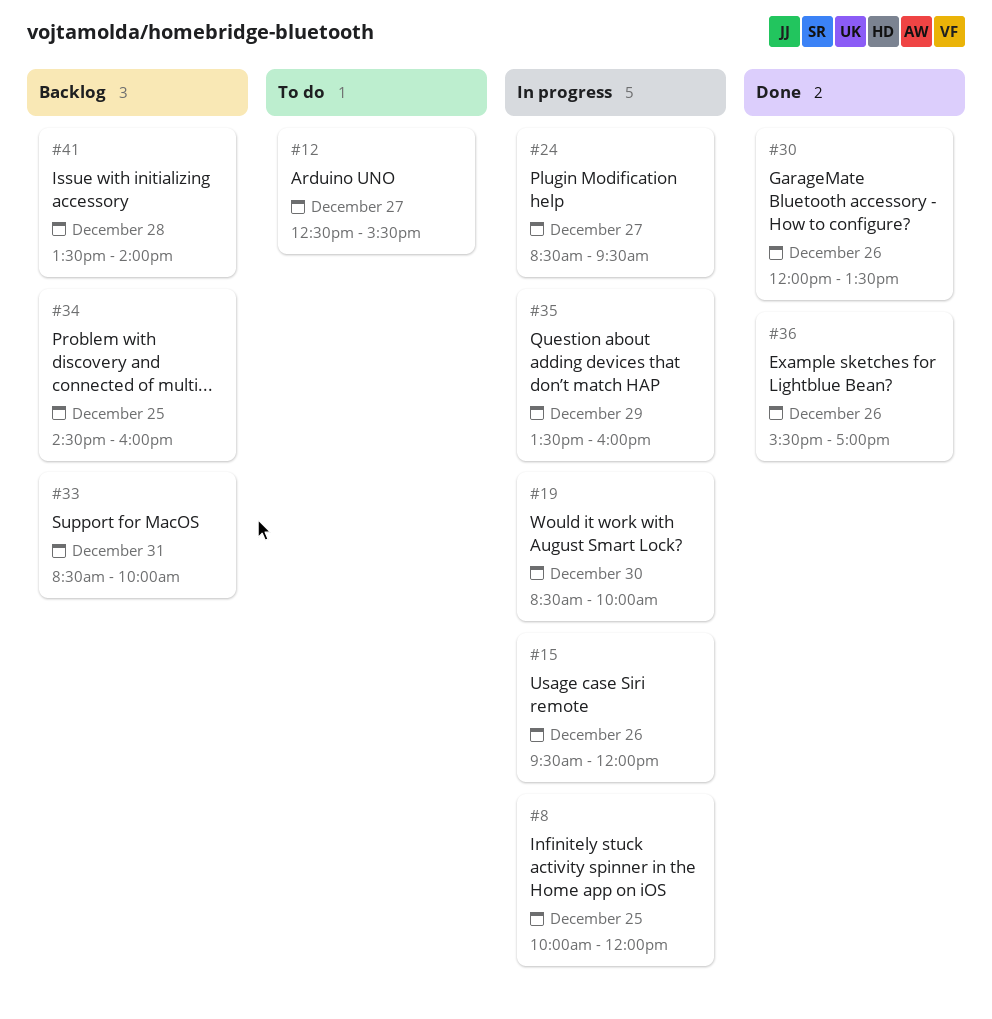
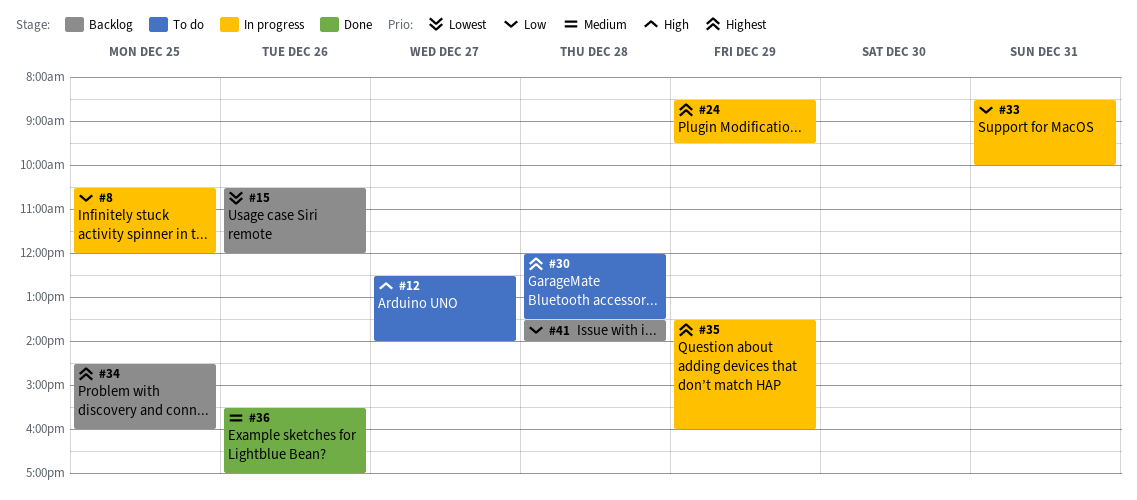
#8, begins: 10:00 -> 10:30
#12, ends: 15:30 -> 14:00
#15, status: In progress -> Backlog
#15, begins: 09:30 -> 10:30
#19: present -> none
#24, day: Dec 27 -> Dec 29
#30, status: Done -> To do
#30, day: Dec 26 -> Dec 28
#33, status: Backlog -> In progress

